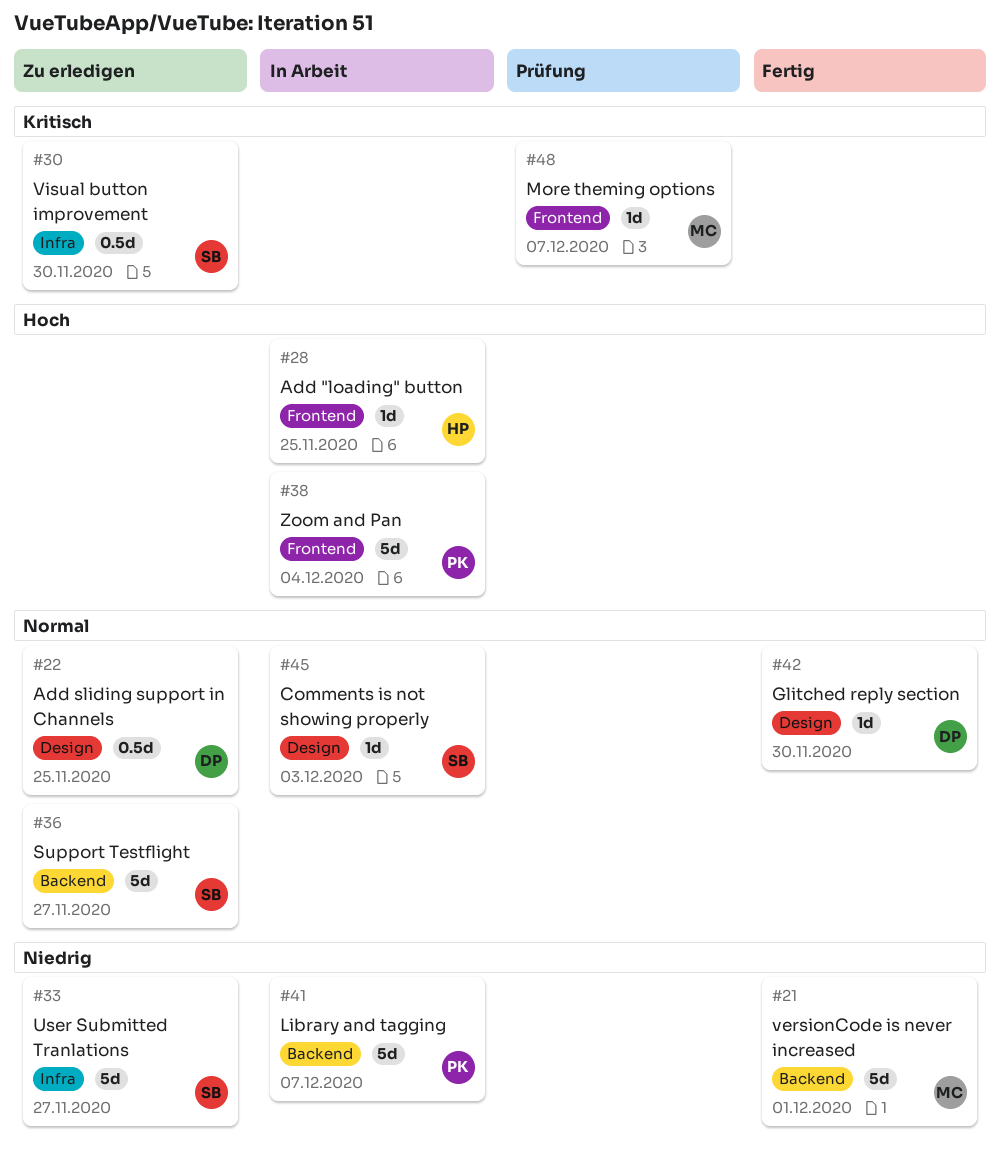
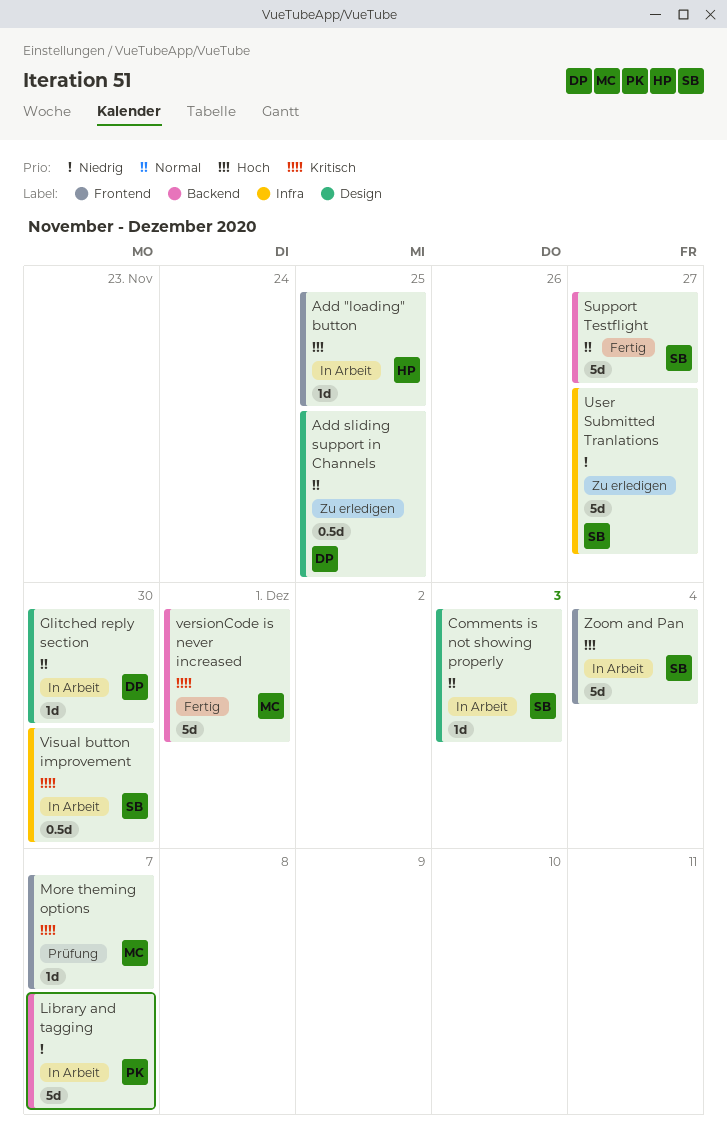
Glitched reply section, status: Fertig -> In Arbeit
Support Testflight, status: Zu erledigen -> Fertig
versionCode is never increased, priority: Niedrig -> Kritisch
Visual button improvement, status: Zu erledigen -> In Arbeit
Zoom and Pan, owner: PK -> SB

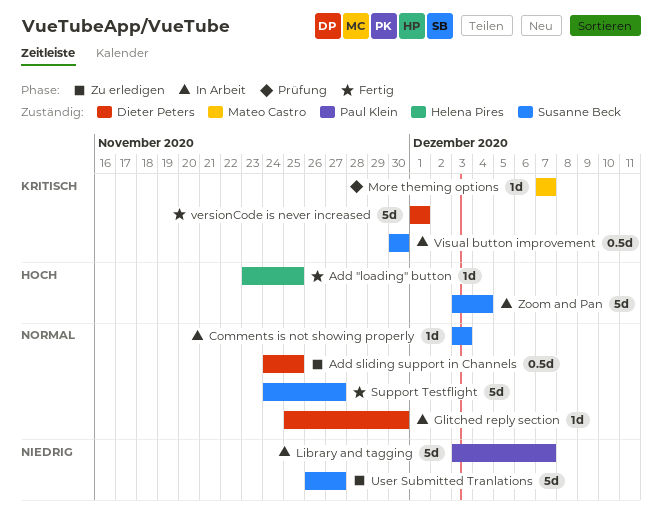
Add "loading" button, status: In Arbeit -> Fertig
versionCode is never increased, owner: Mateo Castro -> Dieter Peters

